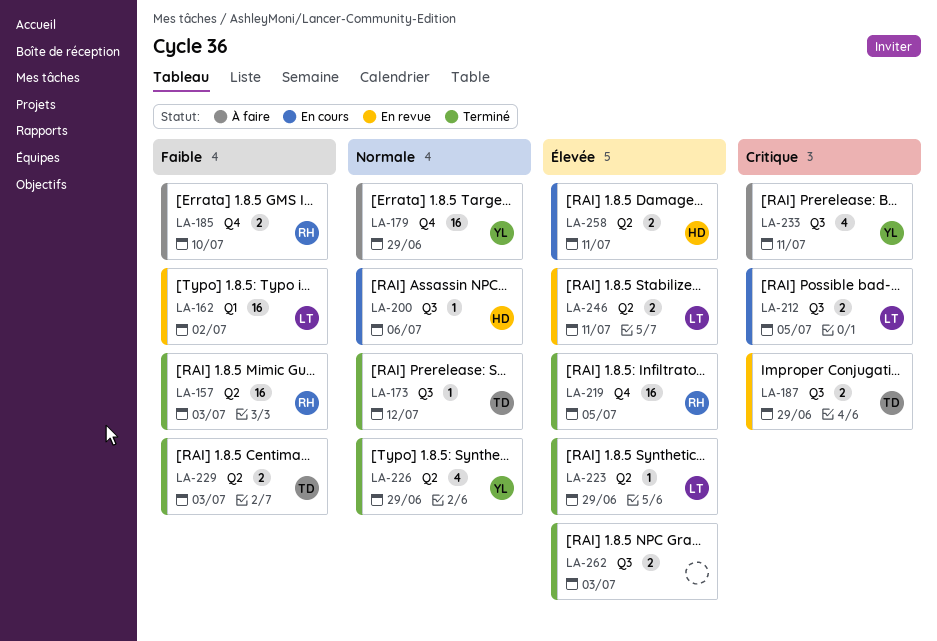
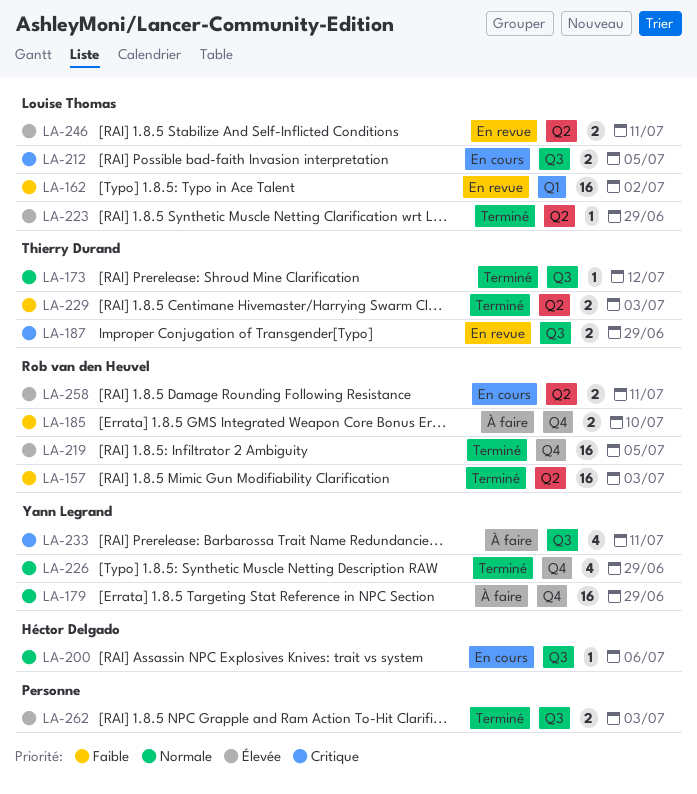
LA-226, label: Q2 -> Q4
LA-258, owner: Héctor Delgado -> Rob van den Heuvel

